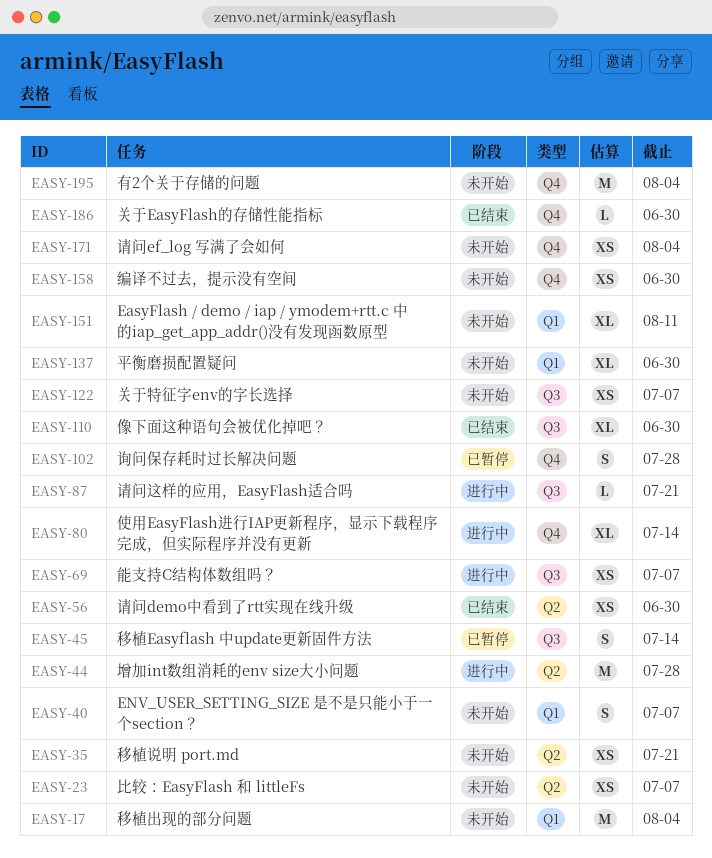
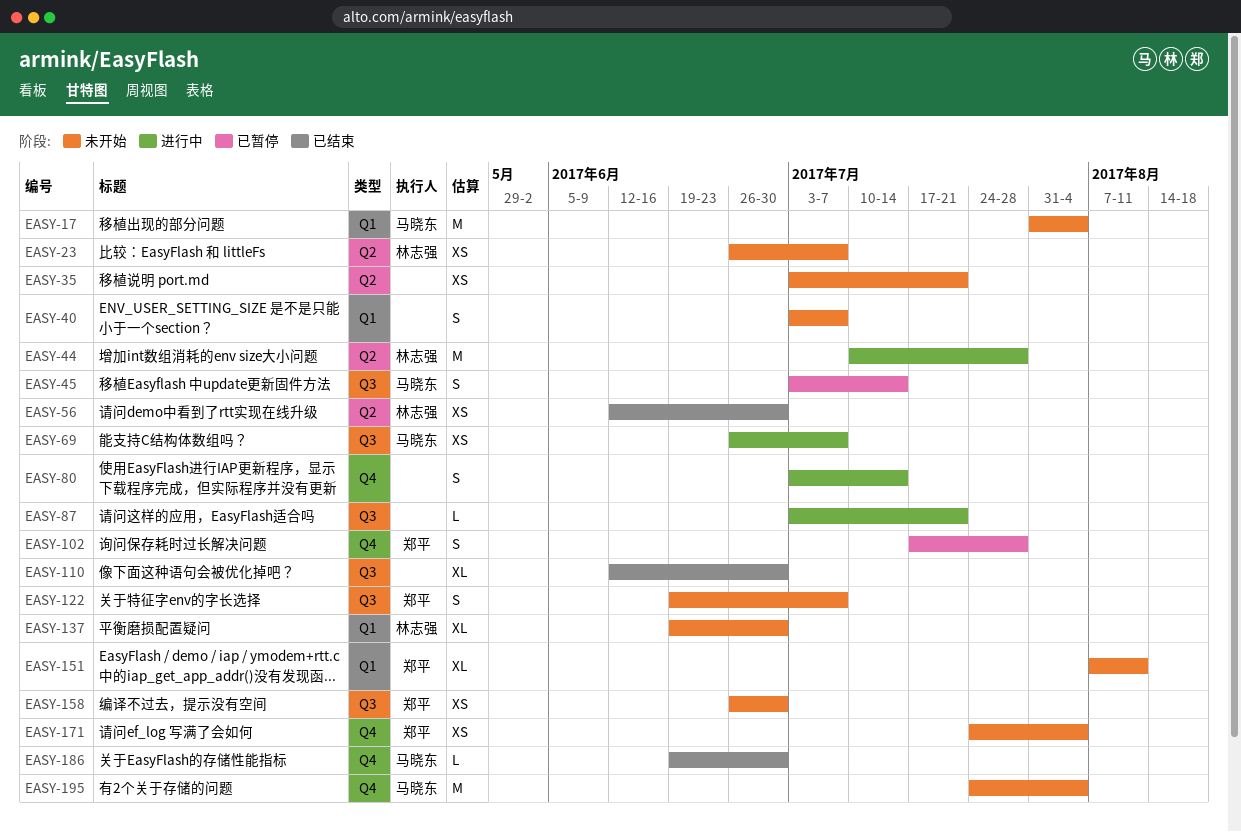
EASY-80, estimate: XL -> S
EASY-122, estimate: XS -> S
EASY-158, label: Q4 -> Q3

